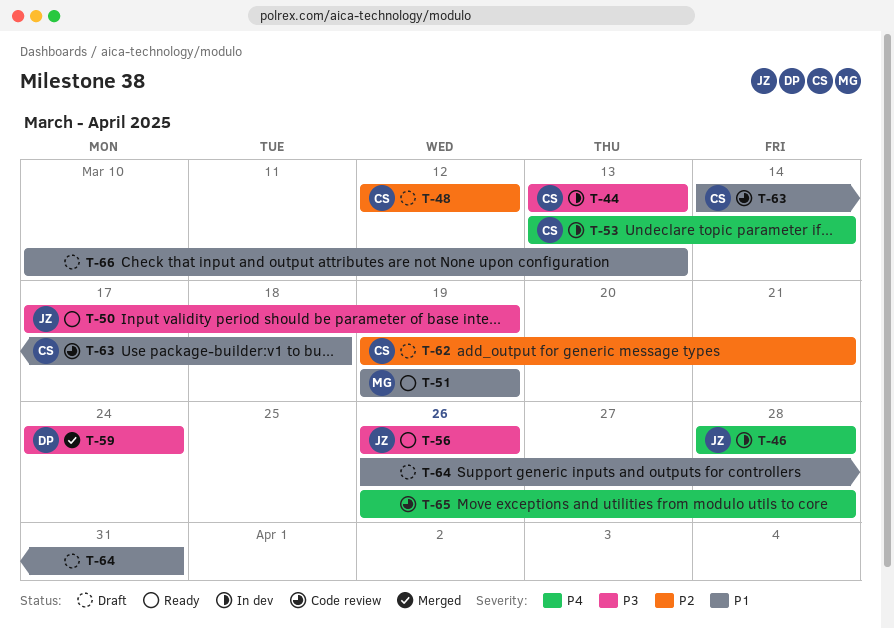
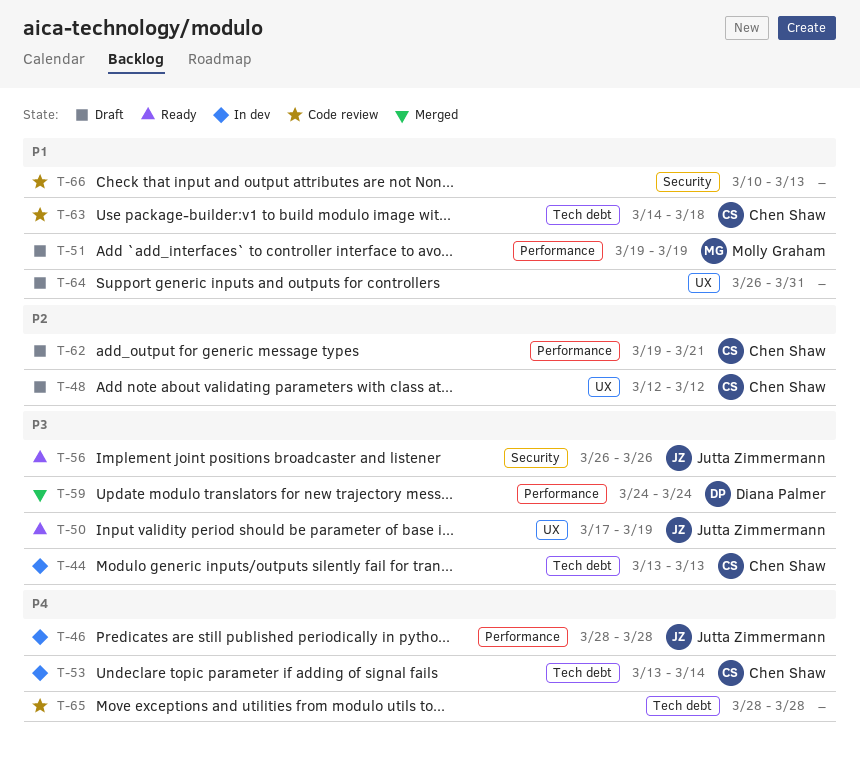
T-51, status: Ready -> Draft
T-65, start: Mar 26 -> Mar 28
T-66, status: Draft -> Code review

